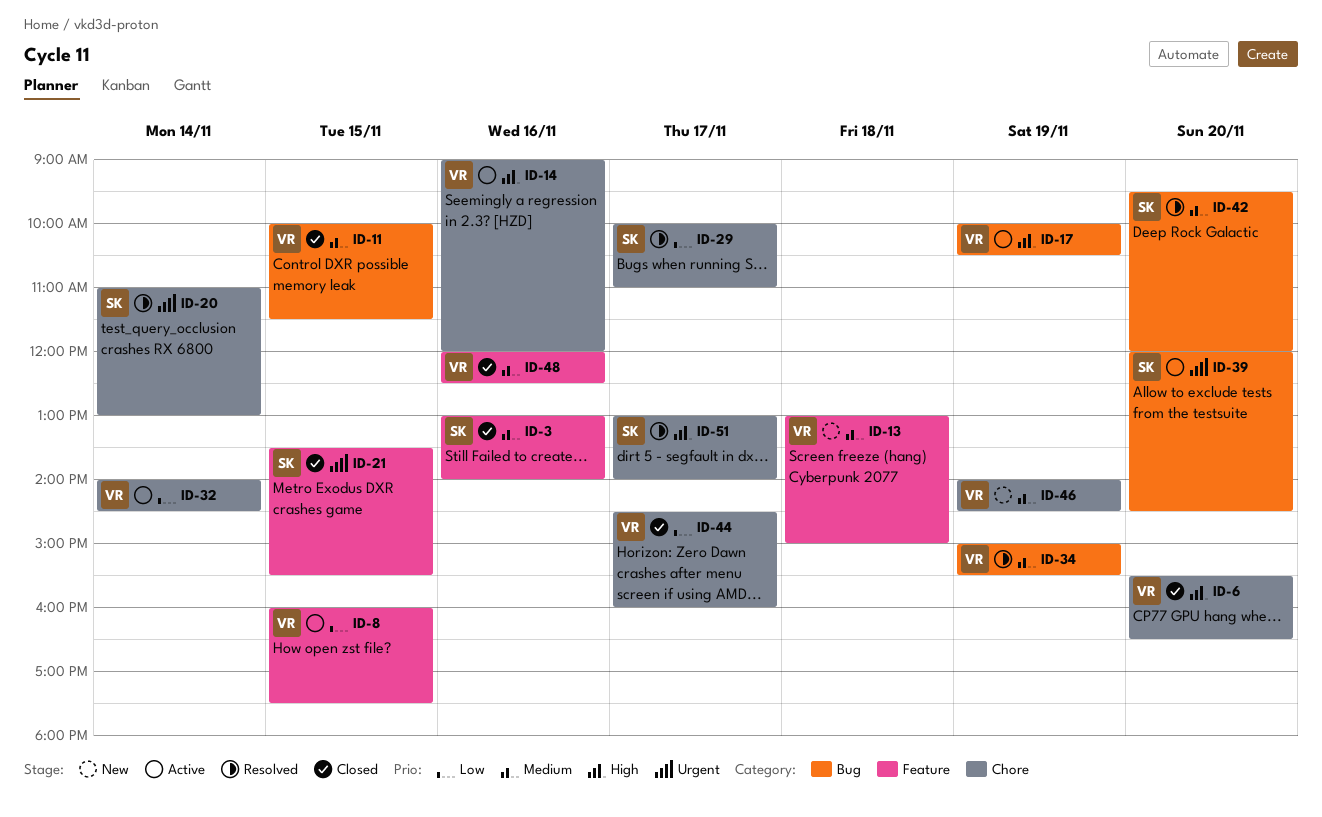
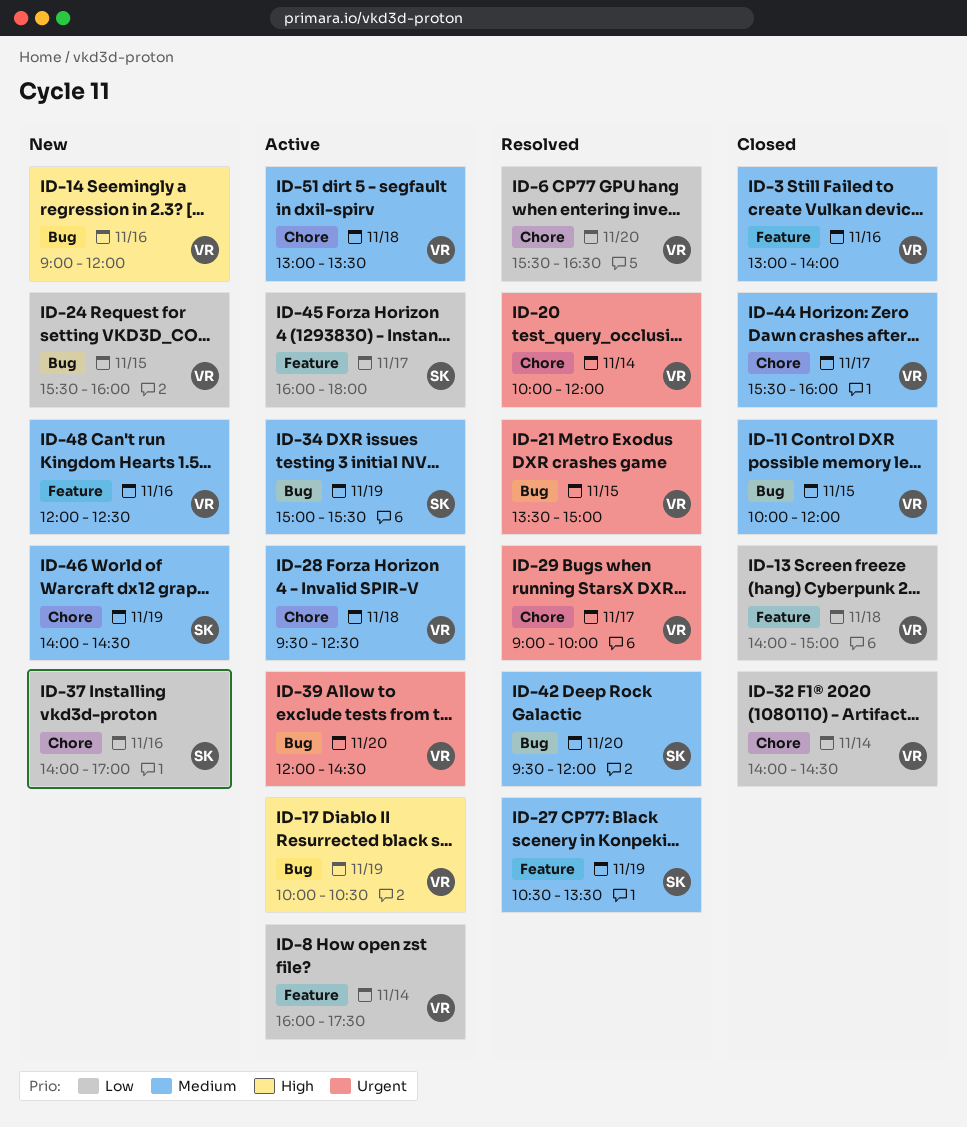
ID-3, owner: SK -> VR
ID-6, status: Closed -> Resolved
ID-6, priority: High -> Low
ID-8, day: Nov 15 -> Nov 14
ID-11, ends: 11:30 -> 12:00
ID-13, status: New -> Closed
ID-13, priority: Medium -> Low
ID-13, begins: 13:00 -> 14:00
ID-14, status: Active -> New
ID-14, label: Chore -> Bug
ID-20, owner: SK -> VR
ID-20, begins: 11:00 -> 10:00
ID-20, ends: 13:00 -> 12:00
ID-21, status: Closed -> Resolved
ID-21, owner: SK -> VR
ID-21, label: Feature -> Bug
ID-21, ends: 15:30 -> 15:00
ID-24: none -> present
ID-27: none -> present
ID-28: none -> present
ID-29, owner: SK -> VR
ID-29, priority: Low -> Urgent
ID-29, begins: 10:00 -> 09:00
ID-29, ends: 11:00 -> 10:00
ID-32, status: Active -> Closed
ID-34, status: Resolved -> Active
ID-34, owner: VR -> SK
ID-37: none -> present
ID-39, owner: SK -> VR
ID-44, priority: Low -> Medium
ID-44, begins: 14:30 -> 15:30
ID-45: none -> present
ID-46, owner: VR -> SK
ID-48, status: Closed -> New
ID-51, status: Resolved -> Active
ID-51, owner: SK -> VR
ID-51, priority: High -> Medium
ID-51, day: Nov 17 -> Nov 18
ID-51, ends: 14:00 -> 13:30

